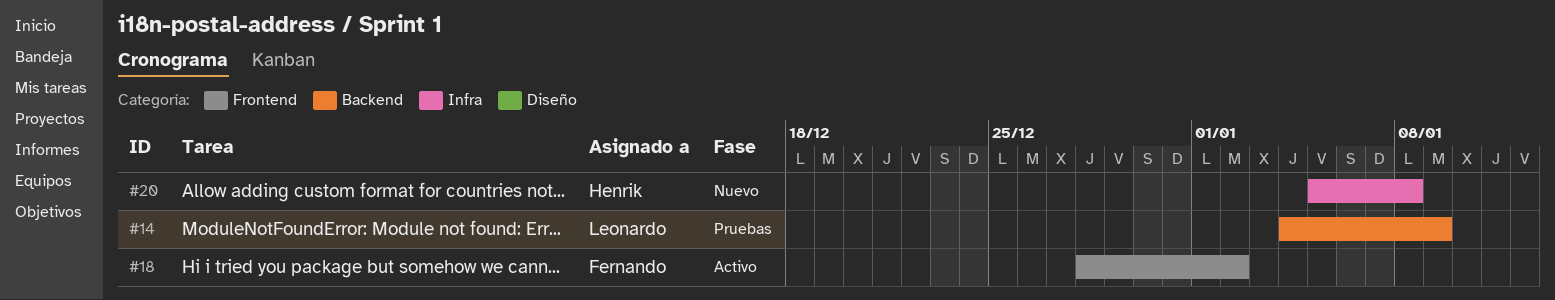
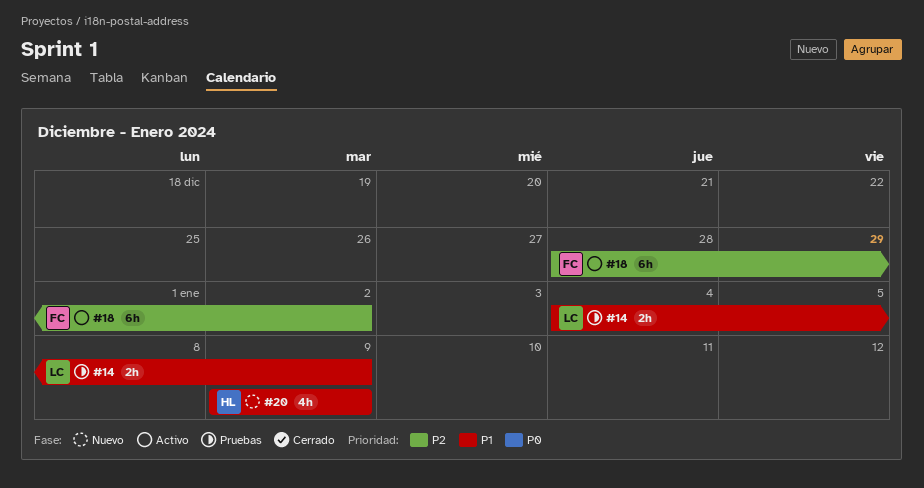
#20, start: Jan 5 -> Jan 9
#20, due: Jan 8 -> Jan 9

